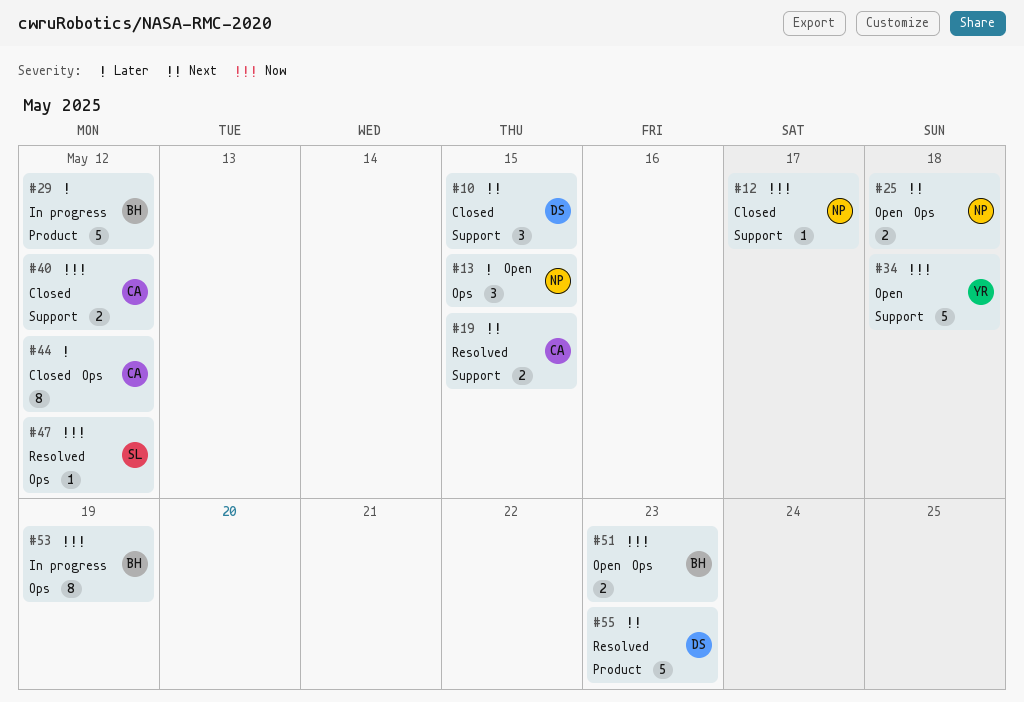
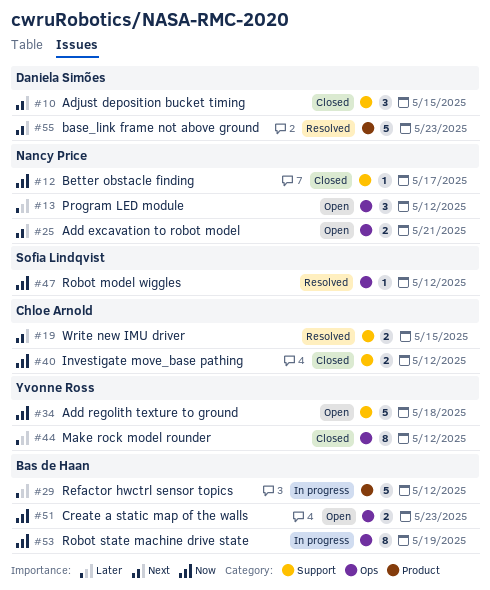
#13, due: May 15 -> May 12
#25, due: May 18 -> May 21
#44, owner: Chloe Arnold -> Yvonne Ross

